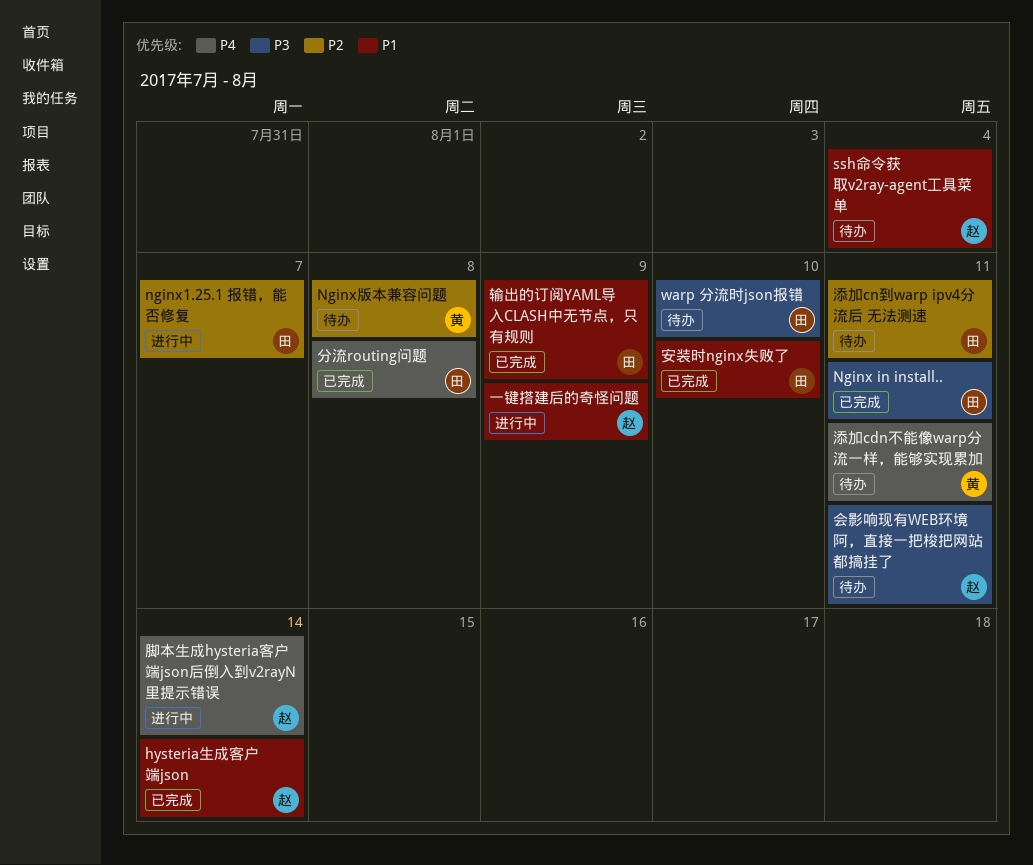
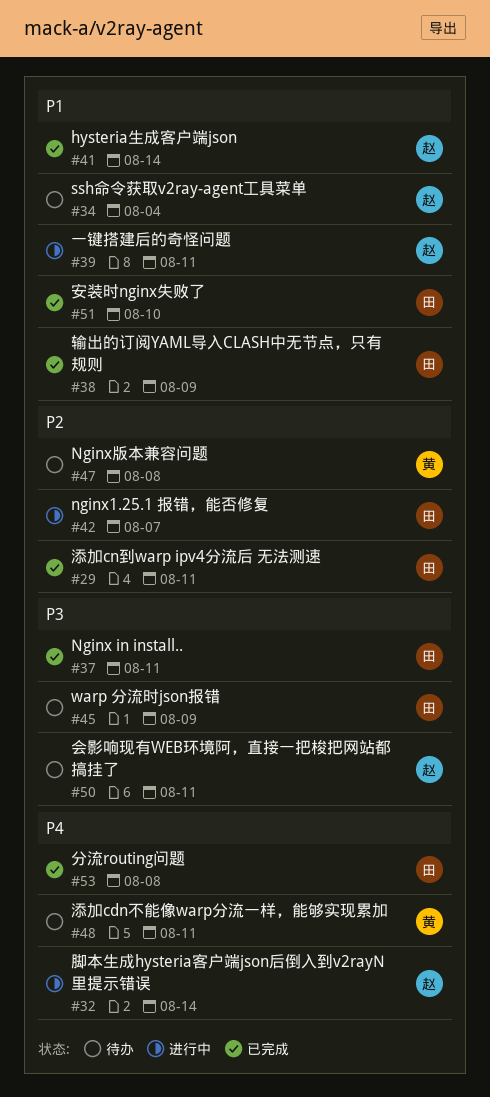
warp 分流时json报错, due: Aug 10 -> Aug 9
一键搭建后的奇怪问题, due: Aug 9 -> Aug 11
添加cn到warp ipv4分流后 无法测速, status: 待办 -> 已完成

